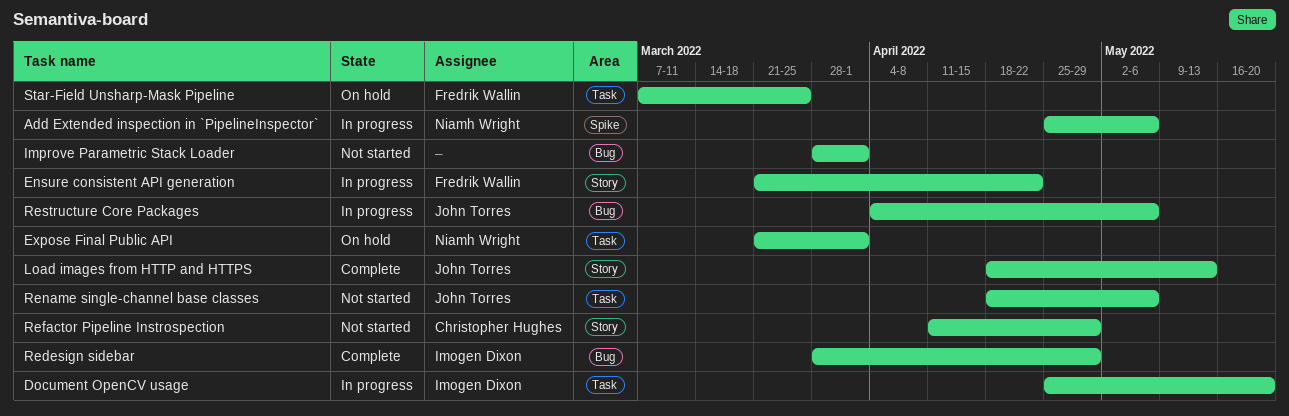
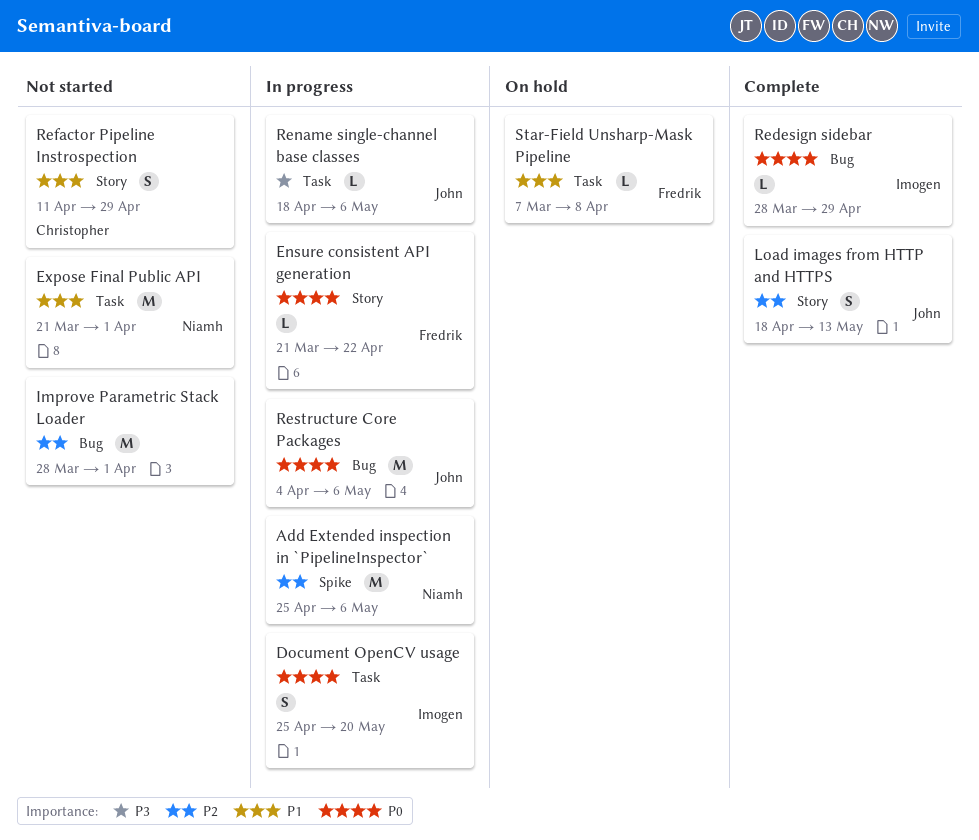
Expose Final Public API, status: On hold -> Not started
Rename single‐channel base classes, status: Not started -> In progress
Star-Field Unsharp-Mask Pipeline, due: Mar 25 -> Apr 8

